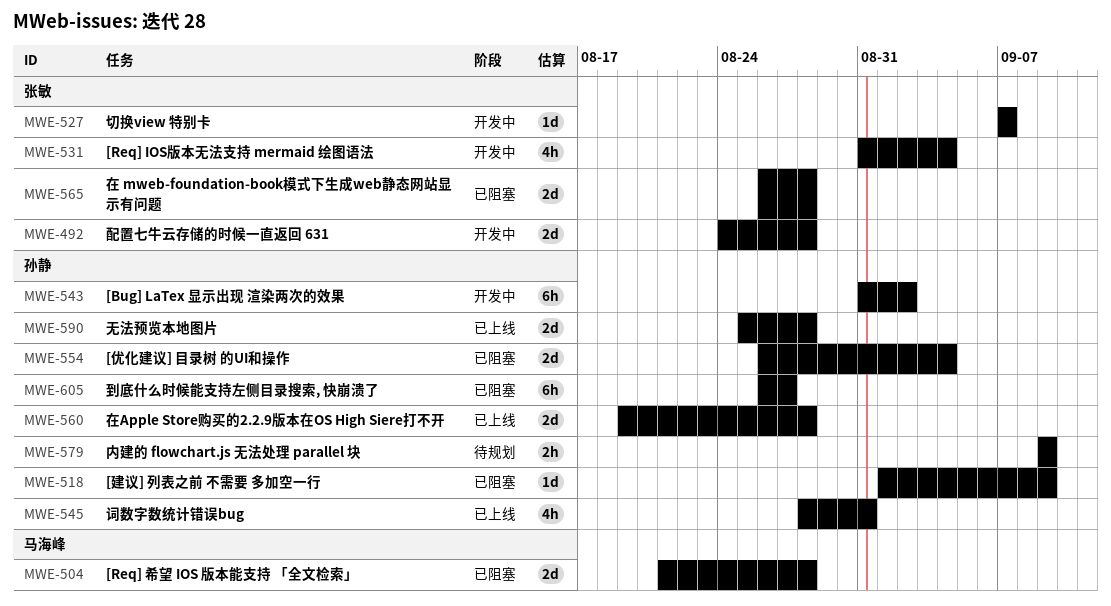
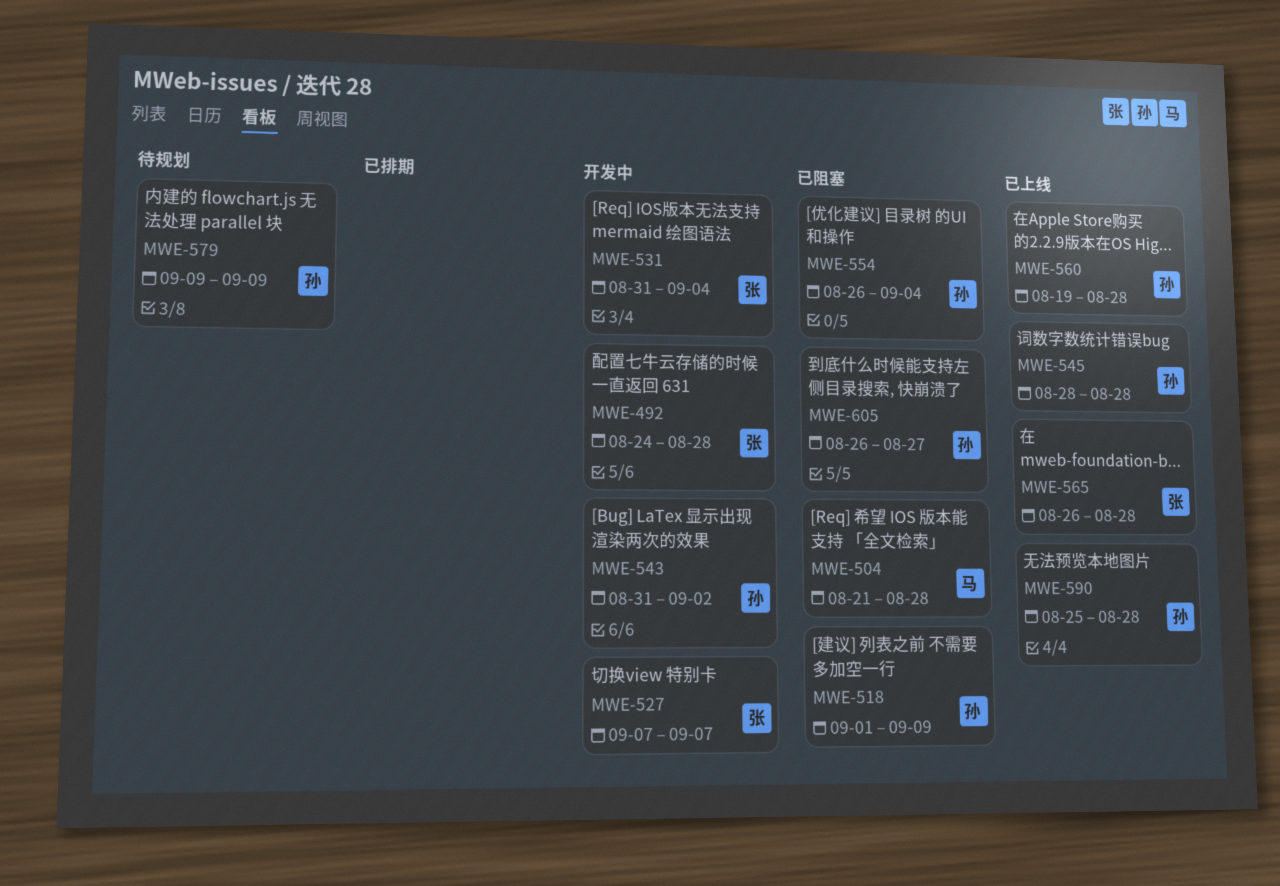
MWE-545, due: Aug 31 -> Aug 28
MWE-565, status: 已阻塞 -> 已上线

